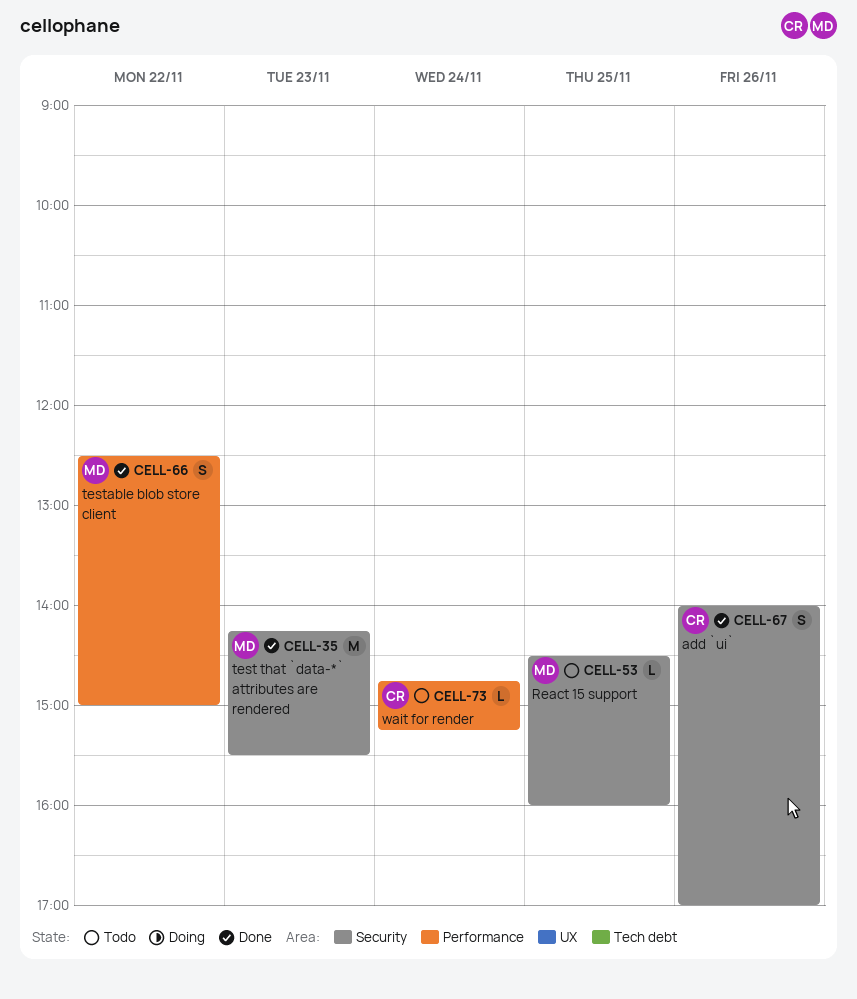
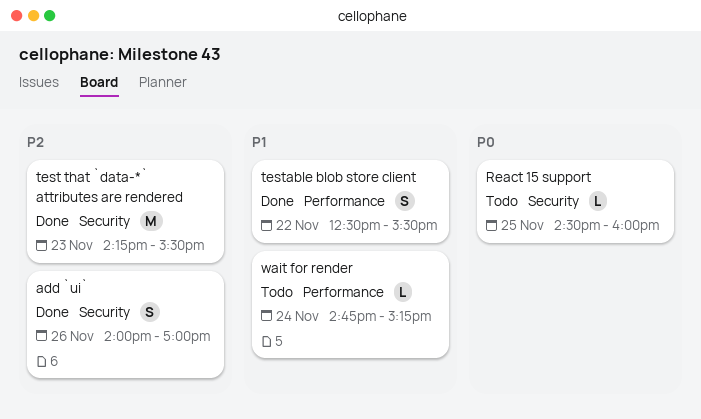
testable blob store client, ends: 15:00 -> 15:30

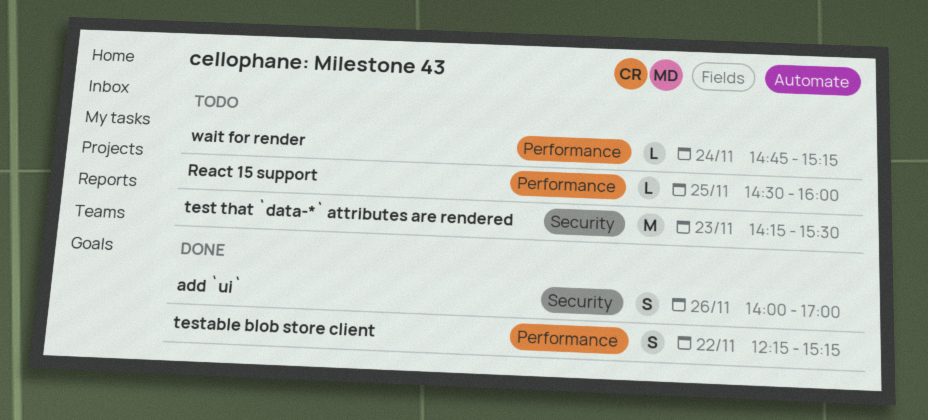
React 15 support, label: Security -> Performance
test that `data-*` attributes are rendered, status: Done -> Todo
testable blob store client, begins: 12:30 -> 12:15
testable blob store client, ends: 15:30 -> 15:15

